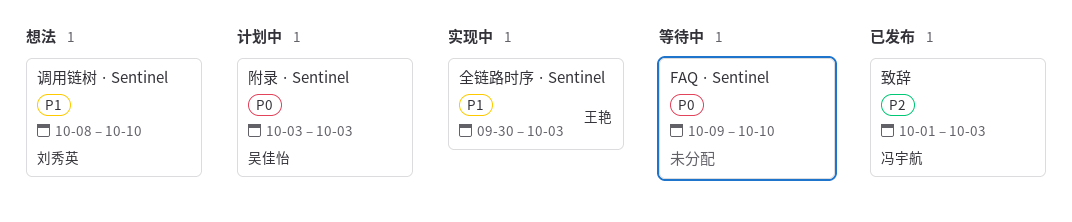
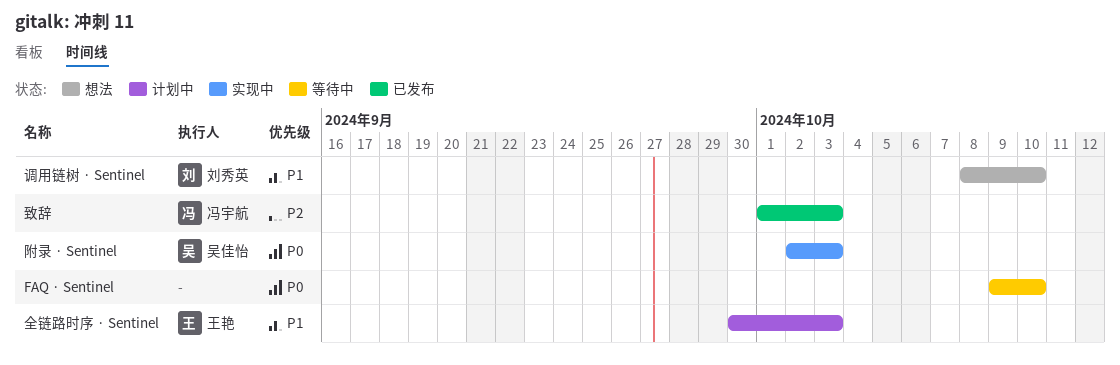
全链路时序 · Sentinel, status: 实现中 -> 计划中
附录 · Sentinel, status: 计划中 -> 实现中
附录 · Sentinel, start: Oct 3 -> Oct 2

